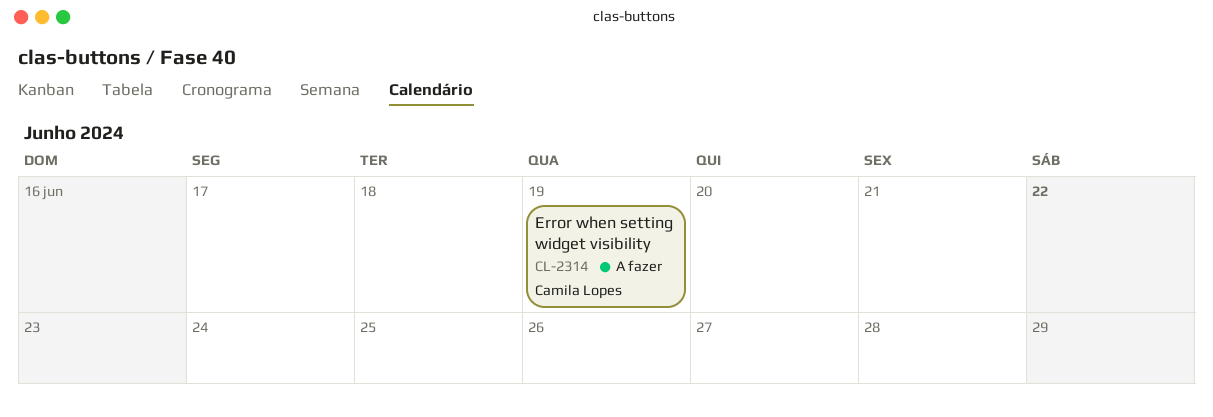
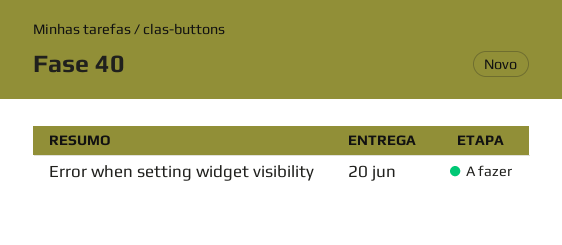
Error when setting widget visibility, due: Jun 19 -> Jun 20

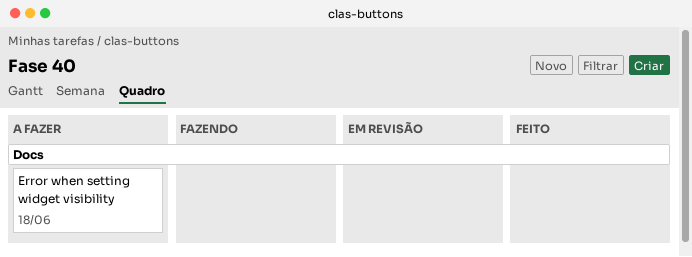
Error when setting widget visibility, due: Jun 20 -> Jun 18

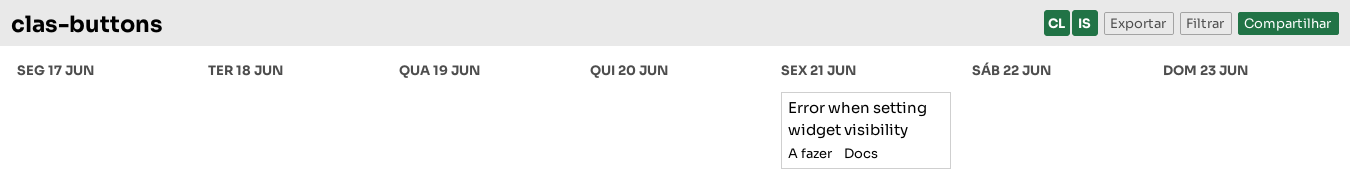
Error when setting widget visibility, due: Jun 18 -> Jun 21

